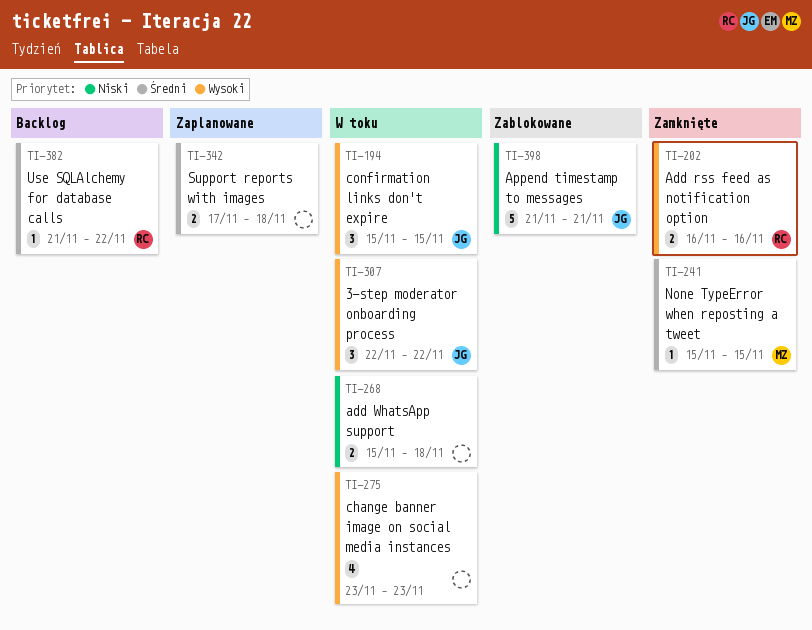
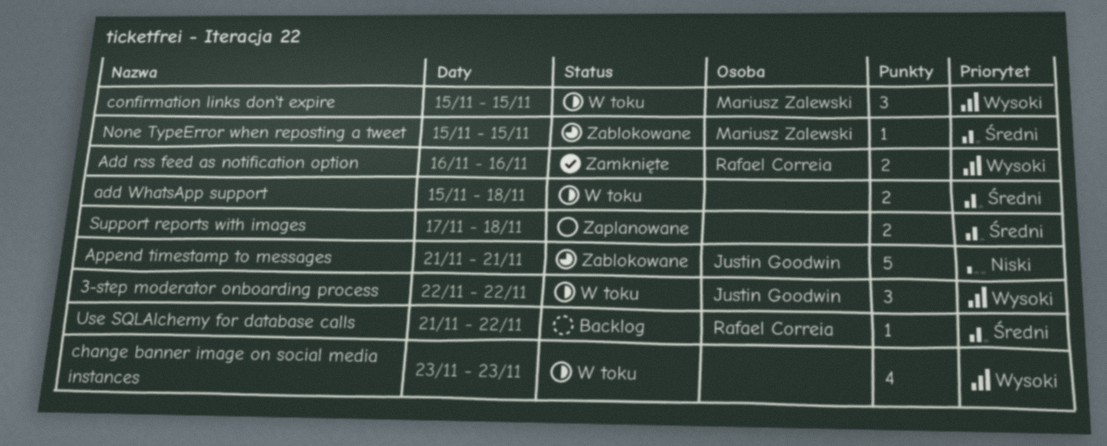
add WhatsApp support, priority: Niski -> Średni
confirmation links don't expire, owner: Justin Goodwin -> Mariusz Zalewski
None TypeError when reposting a tweet, status: Zamknięte -> Zablokowane

